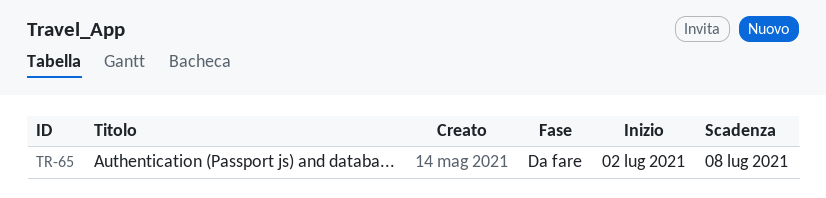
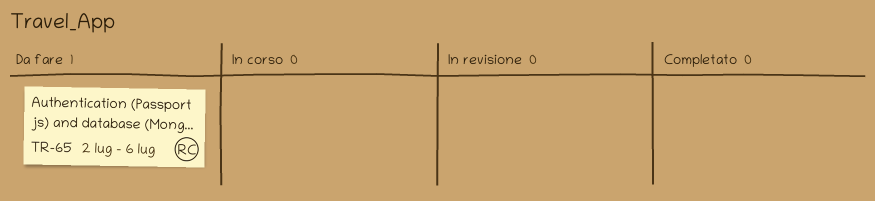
TR-65, due: Jul 8 -> Jul 6

